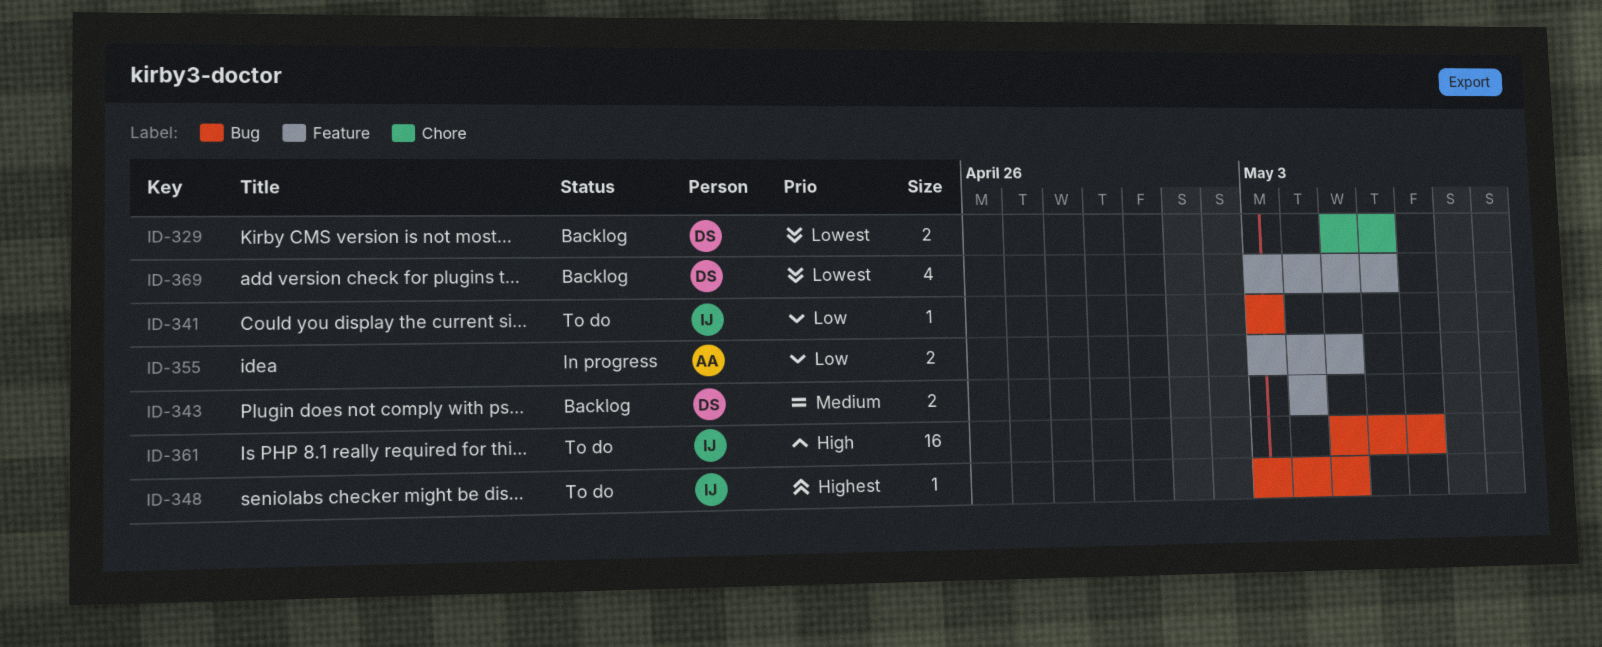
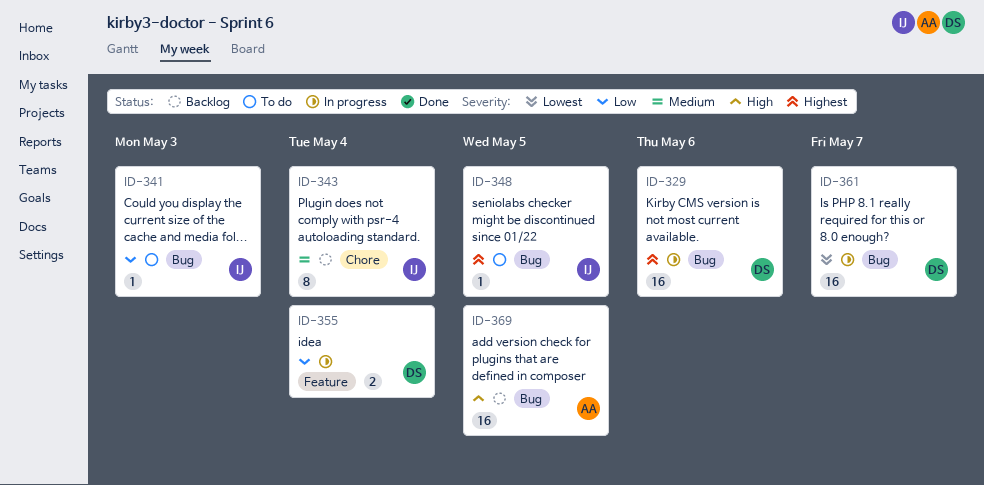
ID-329, status: Backlog -> In progress
ID-329, priority: Lowest -> Highest
ID-329, label: Chore -> Bug
ID-329, estimate: 2 -> 16
ID-343, owner: DS -> IJ
ID-343, label: Feature -> Chore
ID-343, estimate: 2 -> 8
ID-355, owner: AA -> DS
ID-355, due: May 5 -> May 4
ID-361, status: To do -> In progress
ID-361, owner: IJ -> DS
ID-361, priority: High -> Lowest
ID-369, owner: DS -> AA
ID-369, priority: Lowest -> High
ID-369, label: Feature -> Bug
ID-369, estimate: 4 -> 16
ID-369, due: May 6 -> May 5

